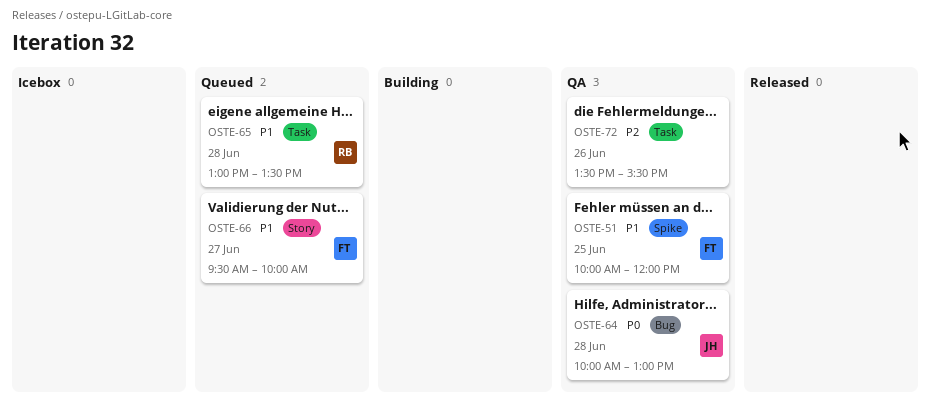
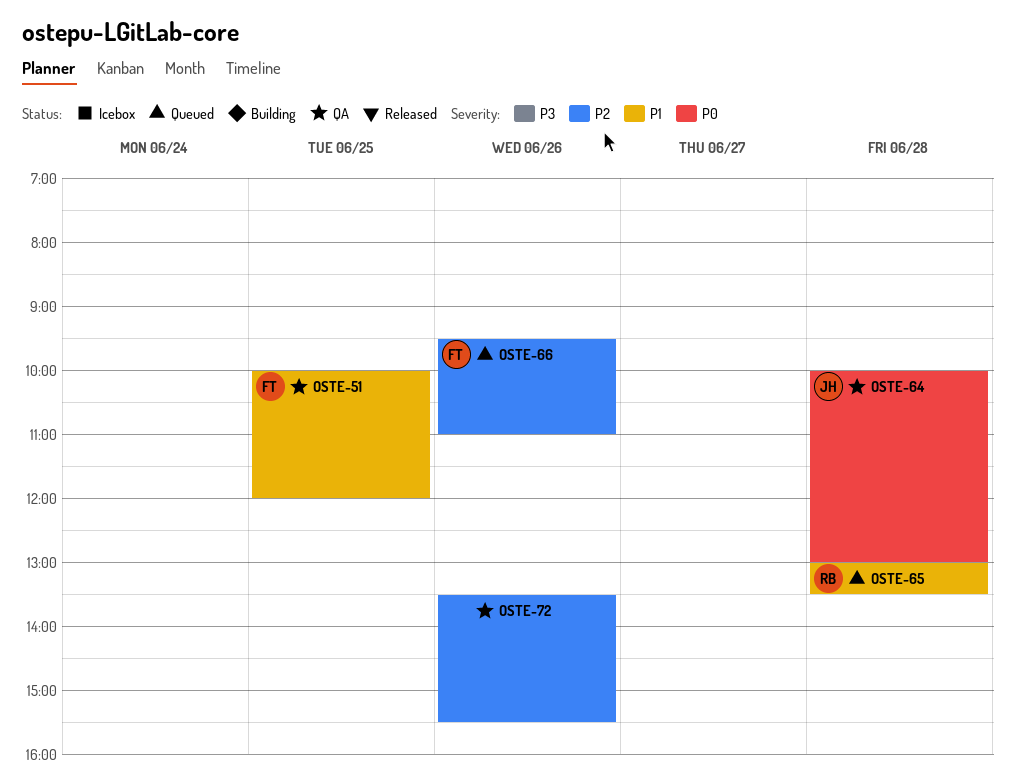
OSTE-66, priority: P1 -> P2
OSTE-66, day: Jun 27 -> Jun 26
OSTE-66, ends: 10:00 -> 11:00

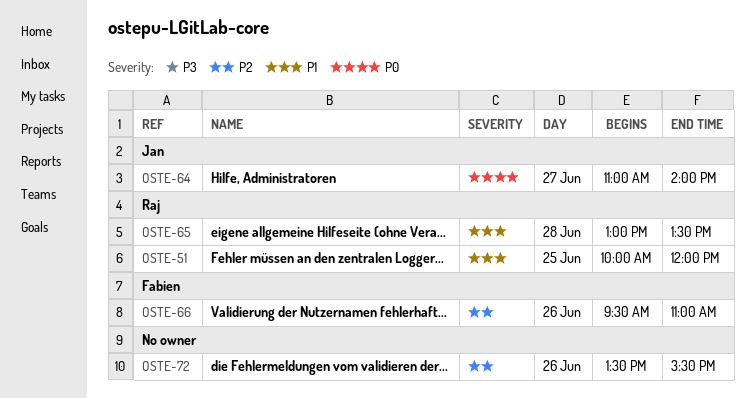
OSTE-51, owner: Fabien -> Raj
OSTE-64, day: Jun 28 -> Jun 27
OSTE-64, begins: 10:00 -> 11:00
OSTE-64, ends: 13:00 -> 14:00

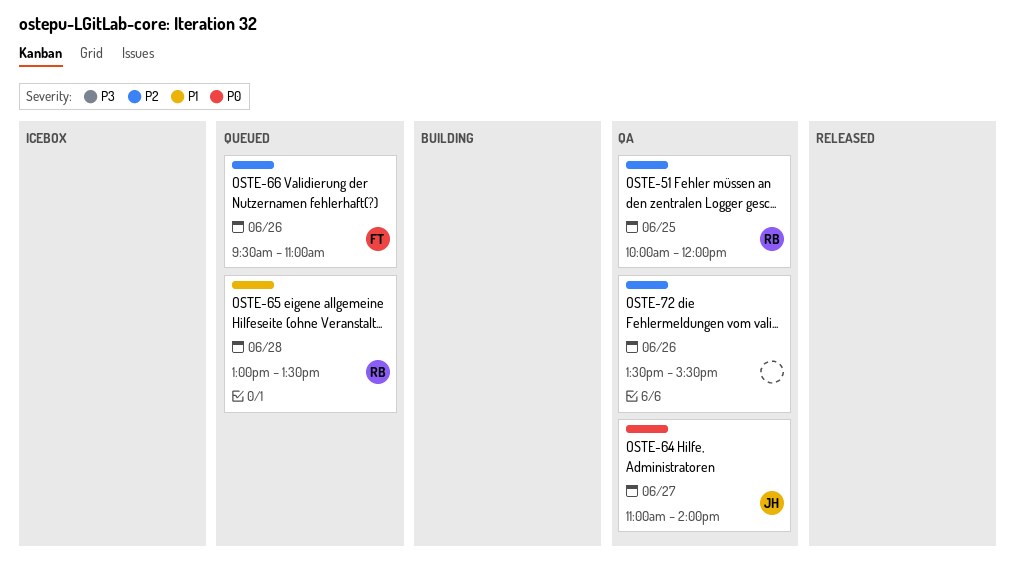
OSTE-51, priority: P1 -> P2

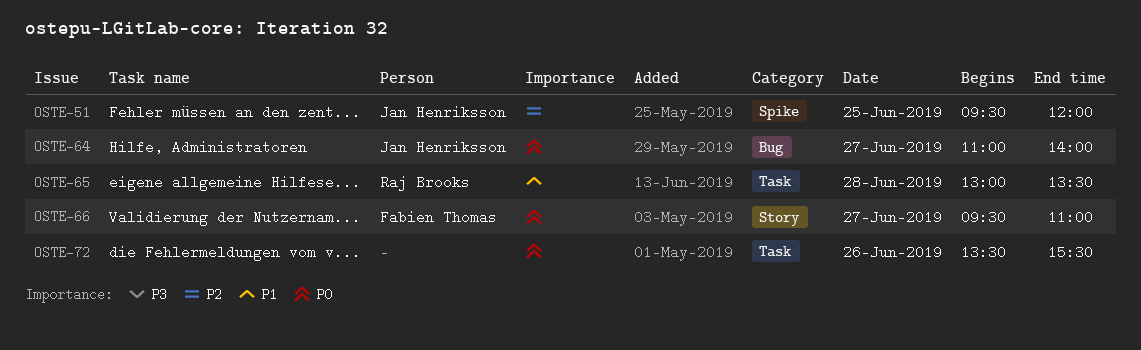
OSTE-51, owner: Raj Brooks -> Jan Henriksson
OSTE-51, begins: 10:00 -> 09:30
OSTE-66, priority: P2 -> P0
OSTE-66, day: Jun 26 -> Jun 27
OSTE-72, priority: P2 -> P0

